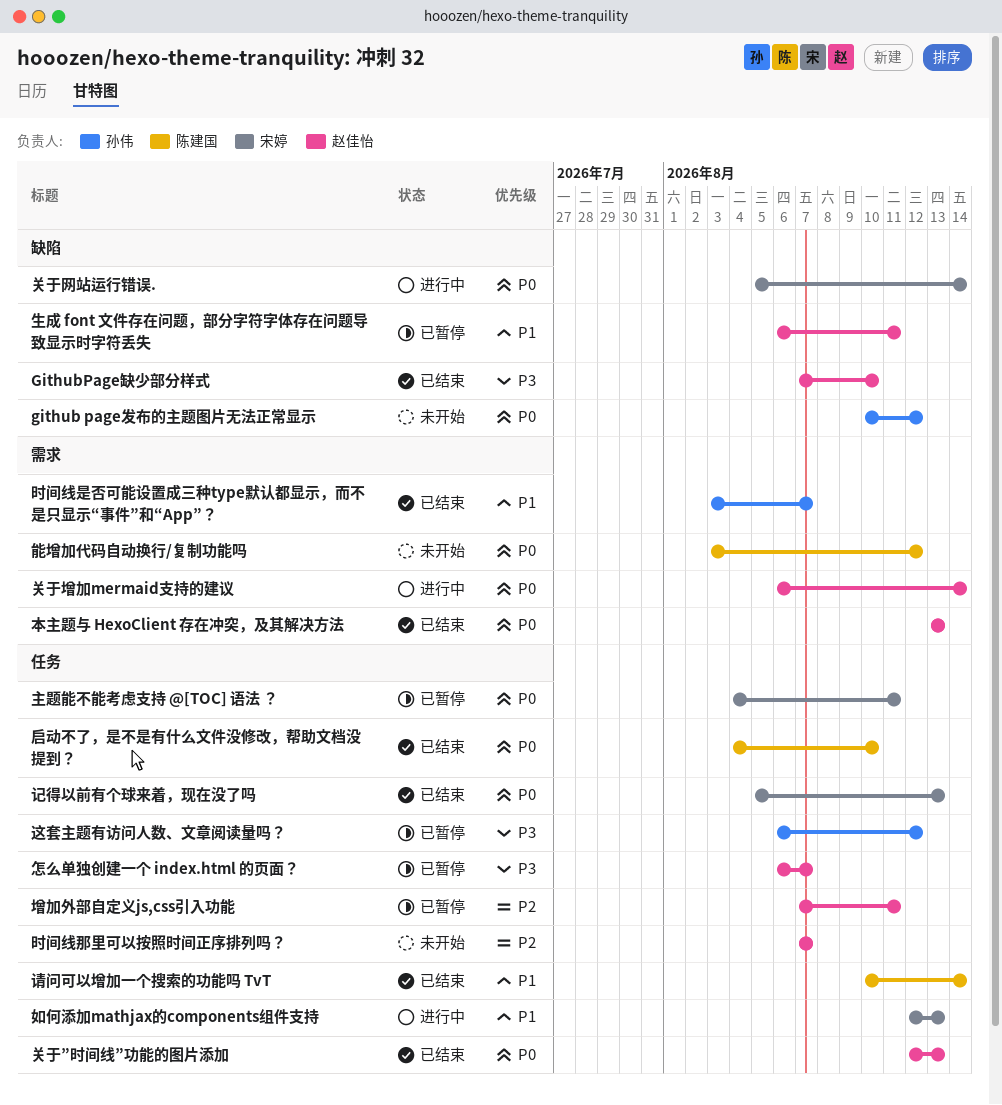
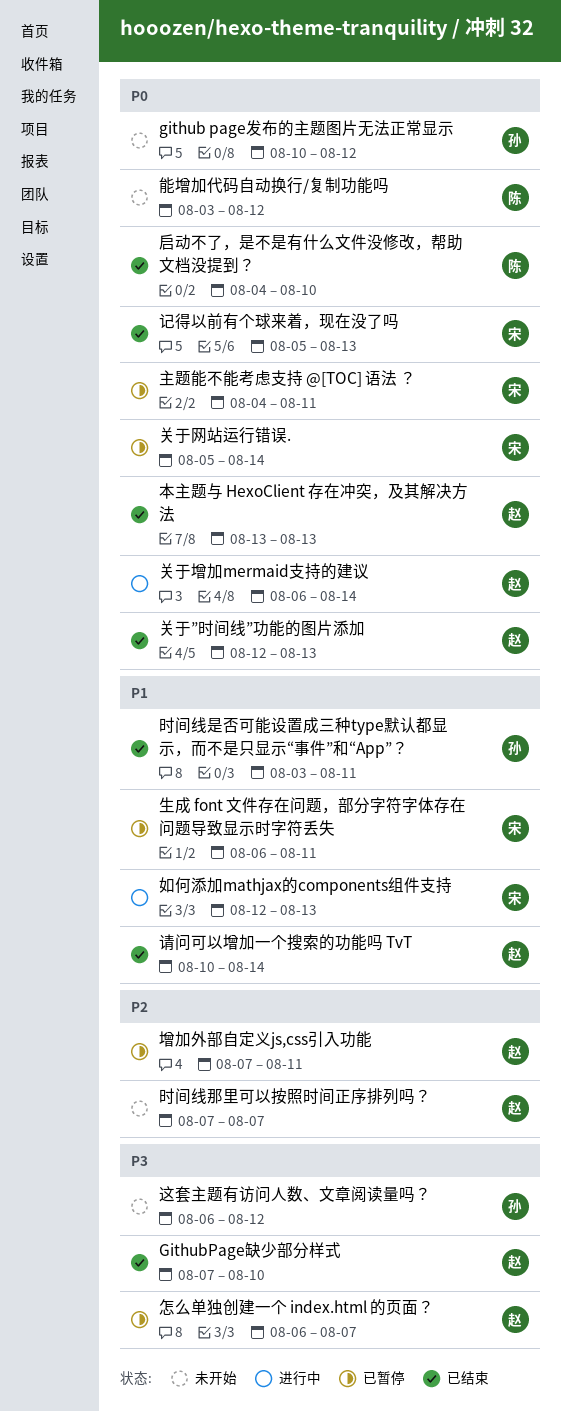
关于网站运行错误., status: 进行中 -> 已暂停
时间线是否可能设置成三种type默认都显示，而不是只显示“事件”和“App”？, due: Aug 7 -> Aug 11
生成 font 文件存在问题，部分字符字体存在问题导致显示时字符丢失, owner: 赵佳怡 -> 宋婷
请问可以增加一个搜索的功能吗 TvT, owner: 陈建国 -> 赵佳怡
这套主题有访问人数、文章阅读量吗？, status: 已暂停 -> 未开始

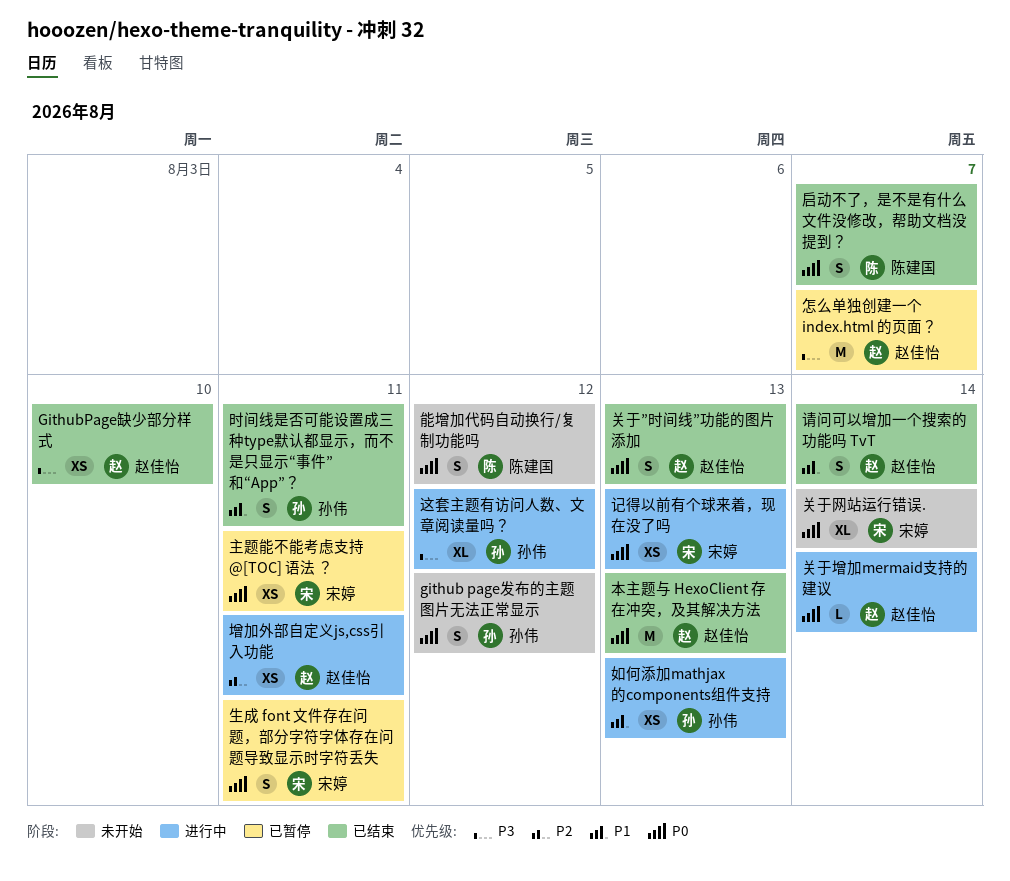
关于网站运行错误., status: 已暂停 -> 未开始
启动不了，是不是有什么文件没修改，帮助文档没提到？, due: Aug 10 -> Aug 7
增加外部自定义js,css引入功能, status: 已暂停 -> 进行中
如何添加mathjax的components组件支持, owner: 宋婷 -> 孙伟
时间线那里可以按照时间正序排列吗？: present -> none
生成 font 文件存在问题，部分字符字体存在问题导致显示时字符丢失, priority: P1 -> P0
记得以前有个球来着，现在没了吗, status: 已结束 -> 进行中
这套主题有访问人数、文章阅读量吗？, status: 未开始 -> 进行中

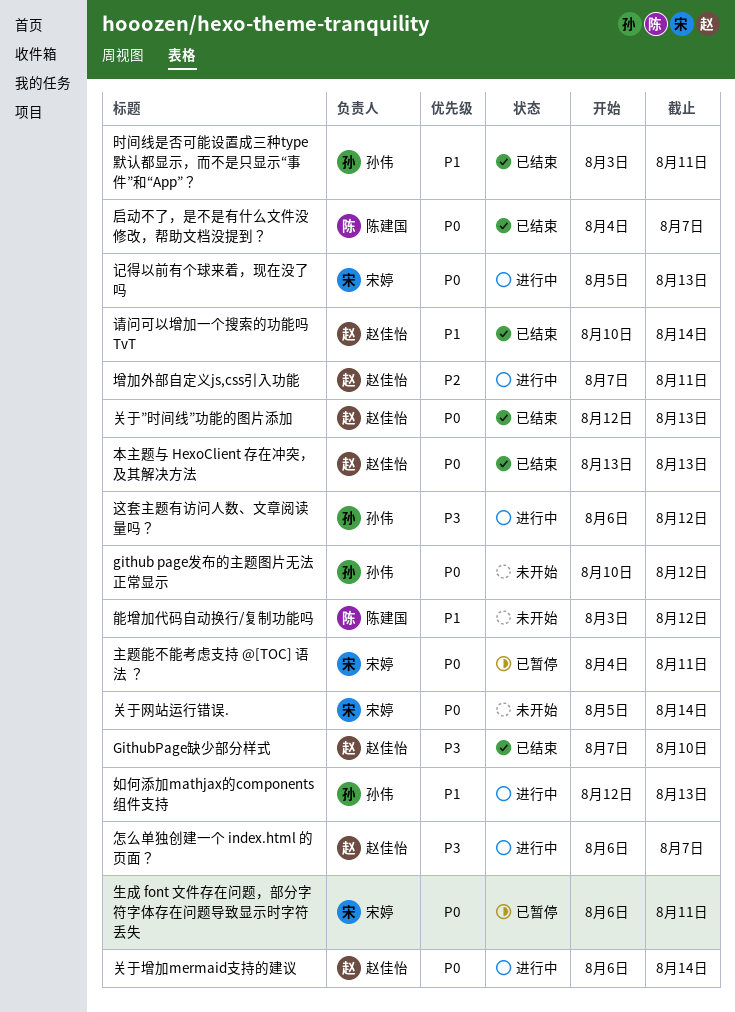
怎么单独创建一个 index.html 的页面？, status: 已暂停 -> 进行中
能增加代码自动换行/复制功能吗, priority: P0 -> P1

